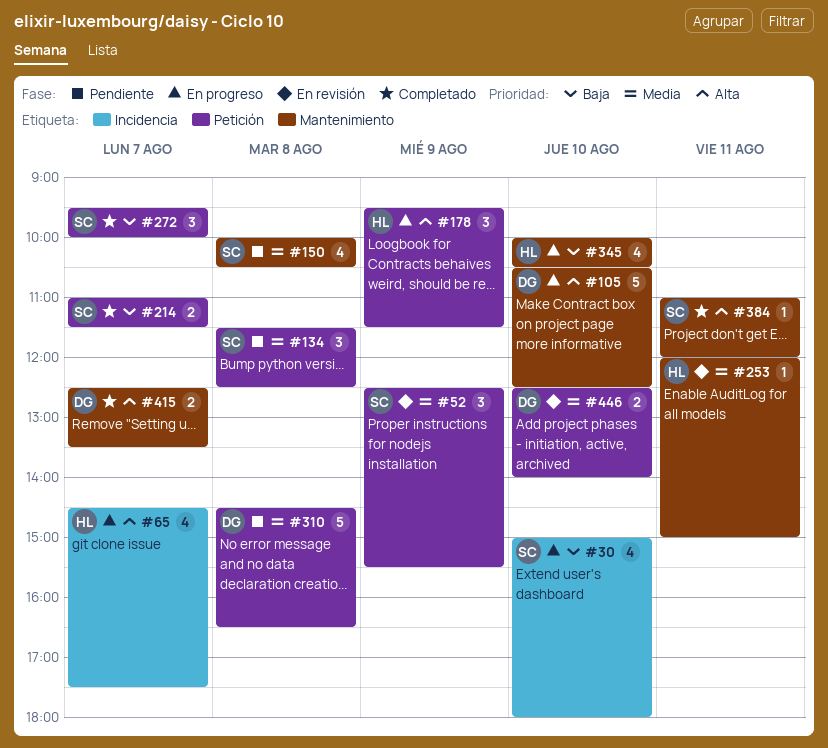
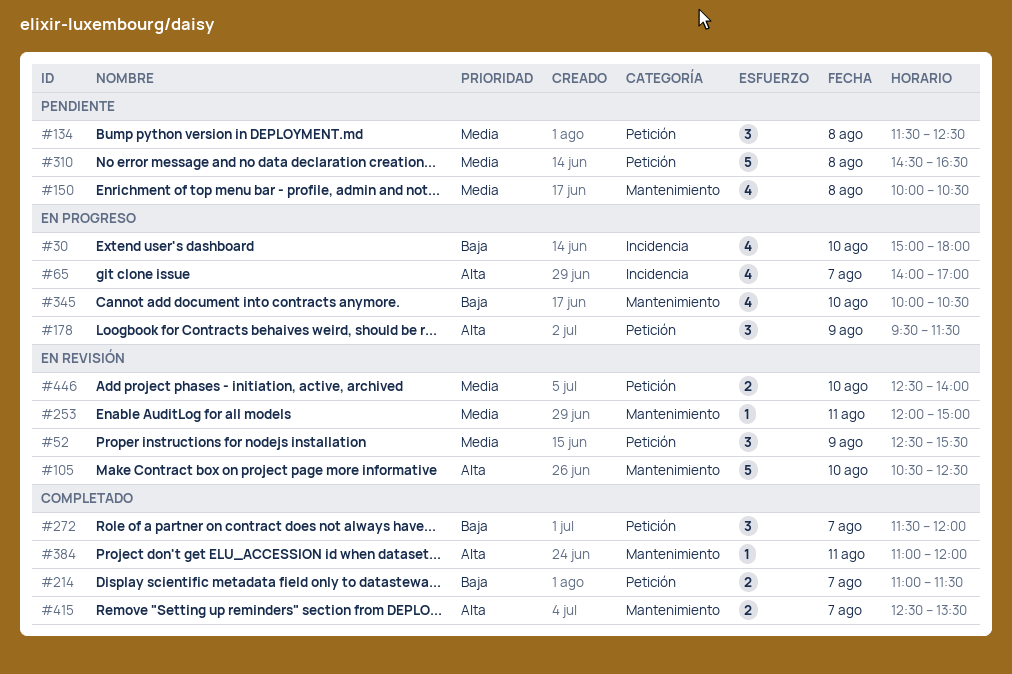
#65, begins: 14:30 -> 14:00
#65, ends: 17:30 -> 17:00
#105, status: En progreso -> En revisión
#272, begins: 09:30 -> 11:30
#272, ends: 10:00 -> 12:00

